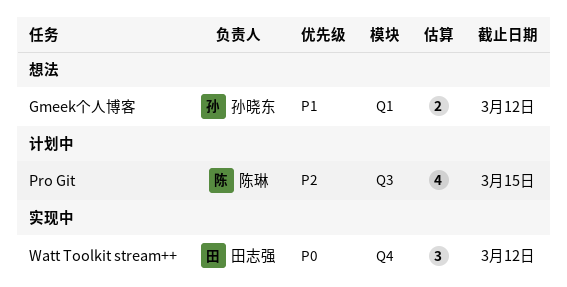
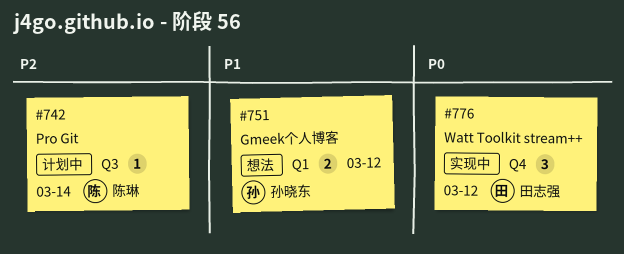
Pro Git, estimate: 4 -> 1
Pro Git, due: Mar 15 -> Mar 14

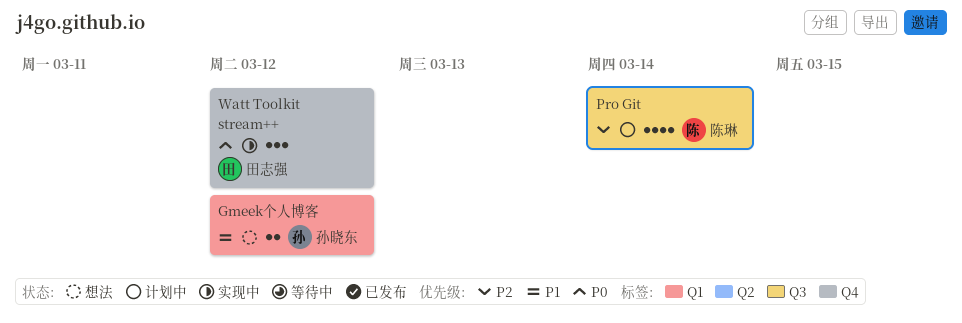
Pro Git, estimate: 1 -> 4

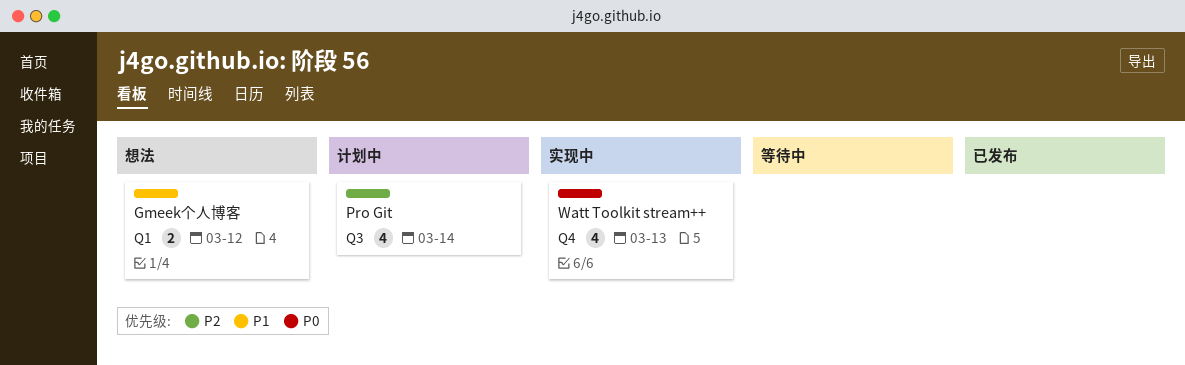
Watt Toolkit stream++, estimate: 3 -> 4
Watt Toolkit stream++, due: Mar 12 -> Mar 13

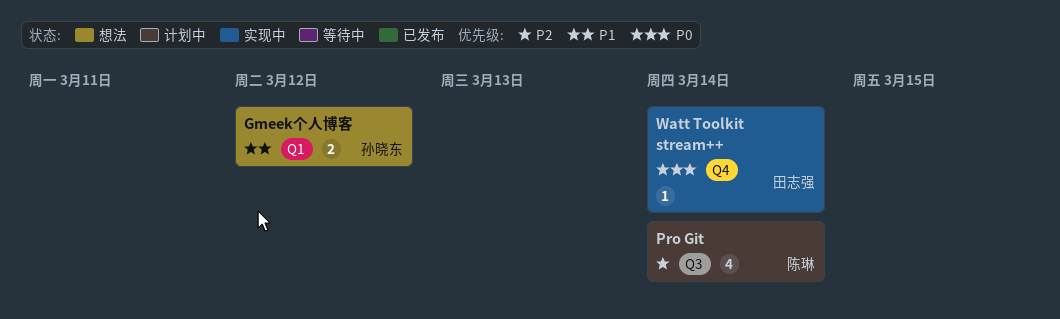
Watt Toolkit stream++, estimate: 4 -> 1
Watt Toolkit stream++, due: Mar 13 -> Mar 14

